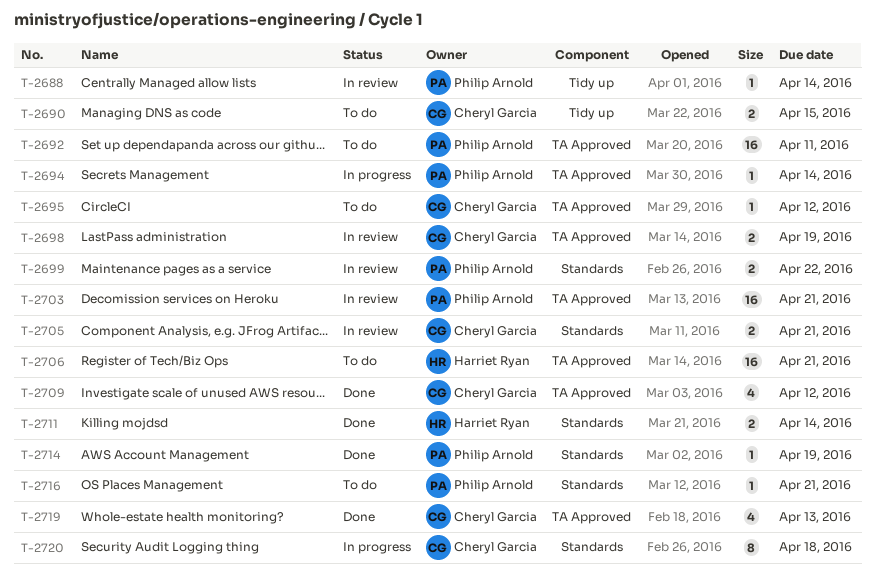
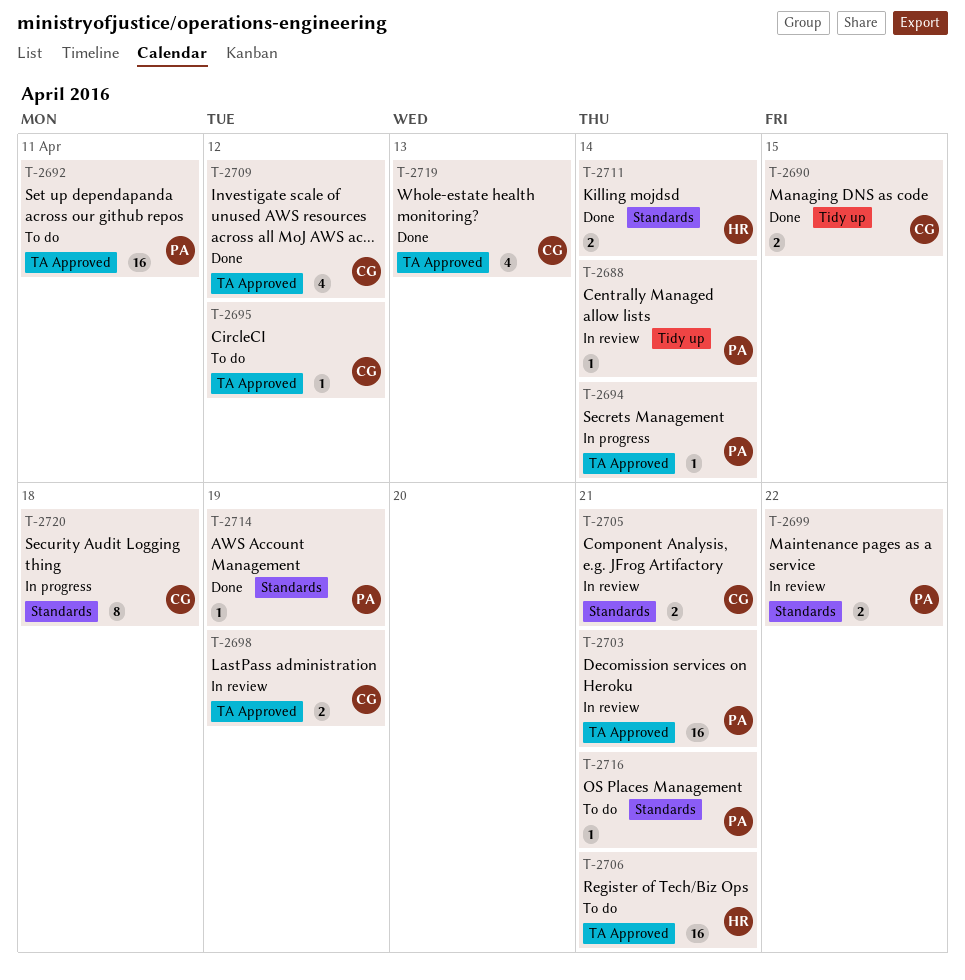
T-2690, status: To do -> Done

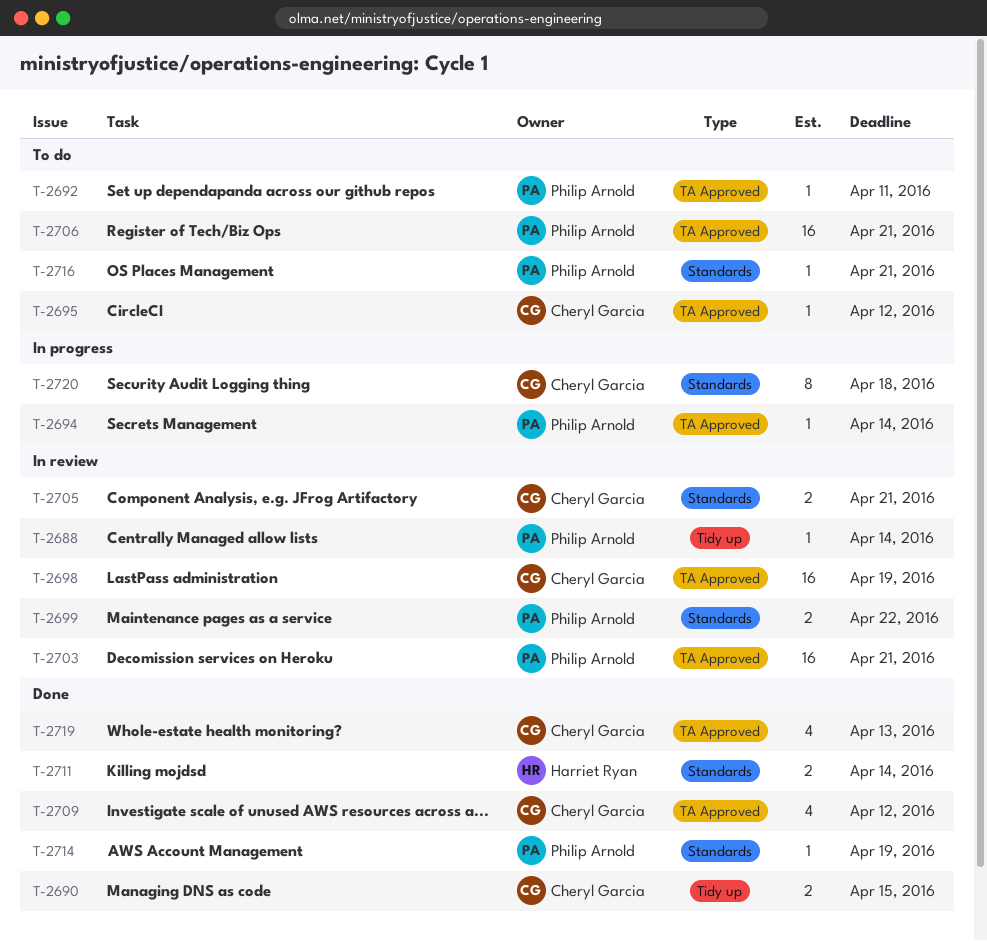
T-2692, estimate: 16 -> 1
T-2698, estimate: 2 -> 16
T-2706, owner: Harriet Ryan -> Philip Arnold

